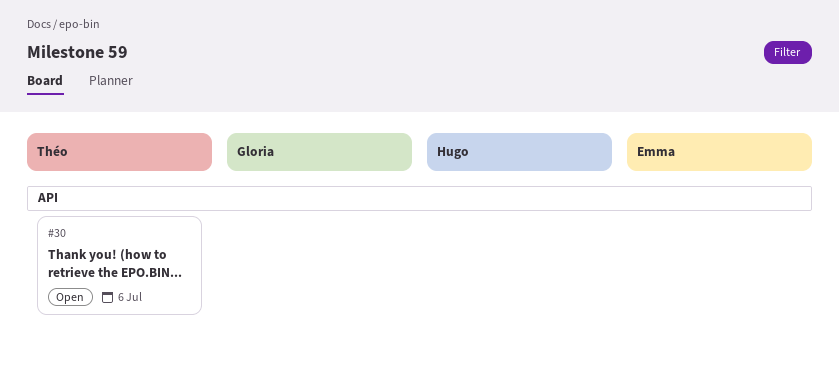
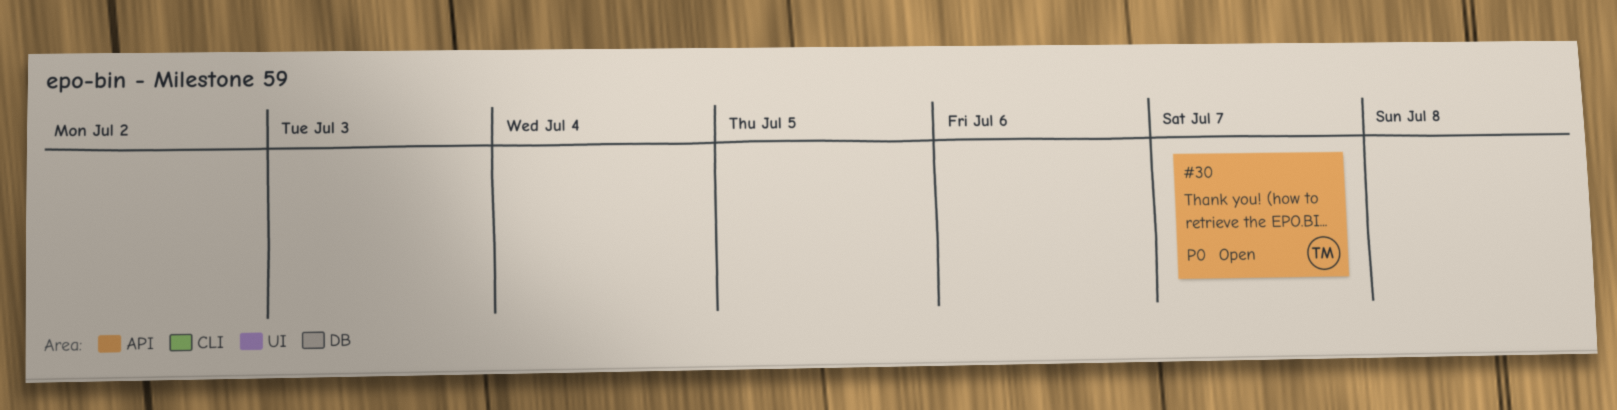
#30, due: Jul 6 -> Jul 7

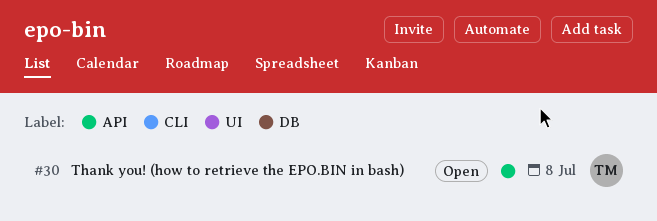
#30, due: Jul 7 -> Jul 8

